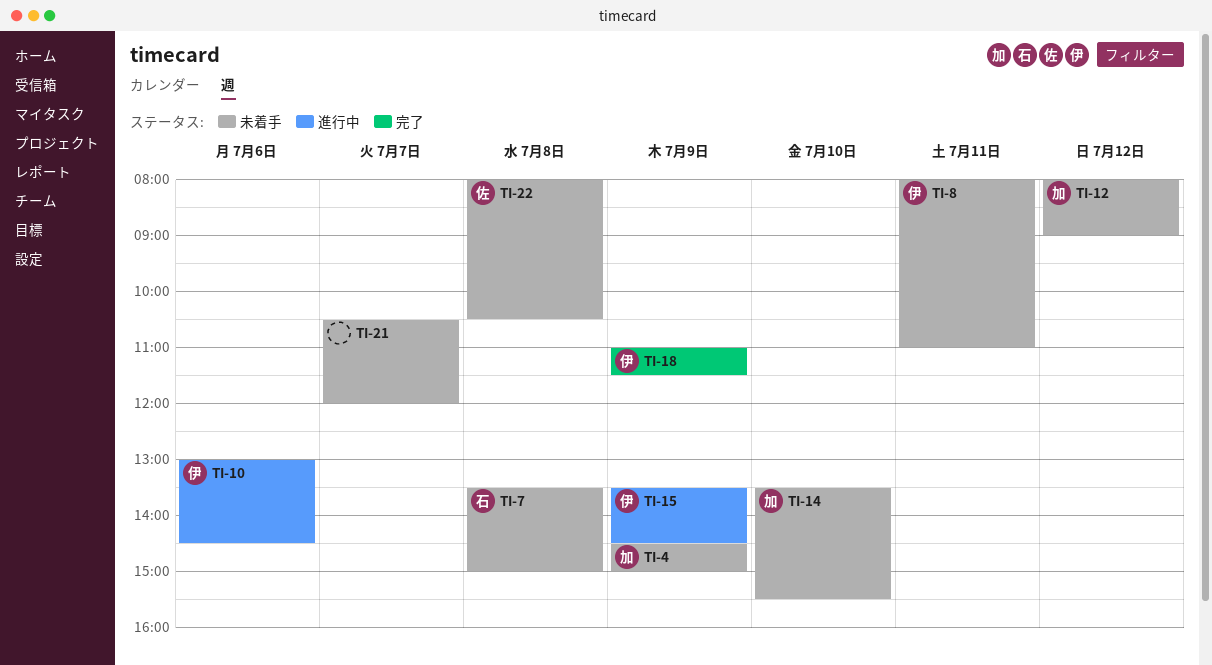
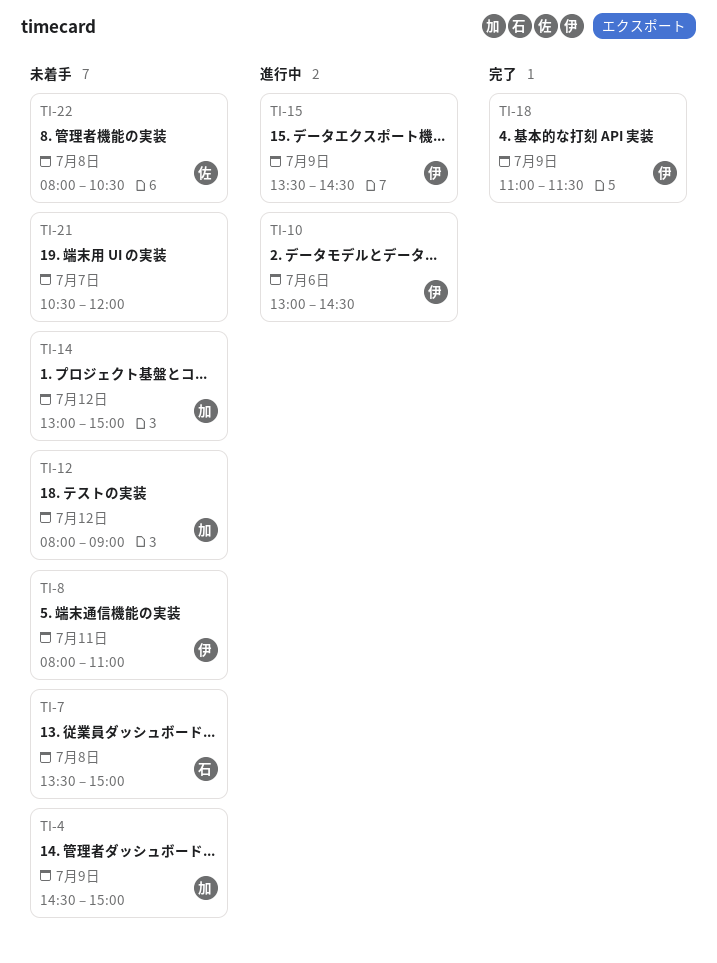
TI-14, day: Jul 10 -> Jul 12
TI-14, begins: 13:30 -> 13:00
TI-14, ends: 15:30 -> 15:00

